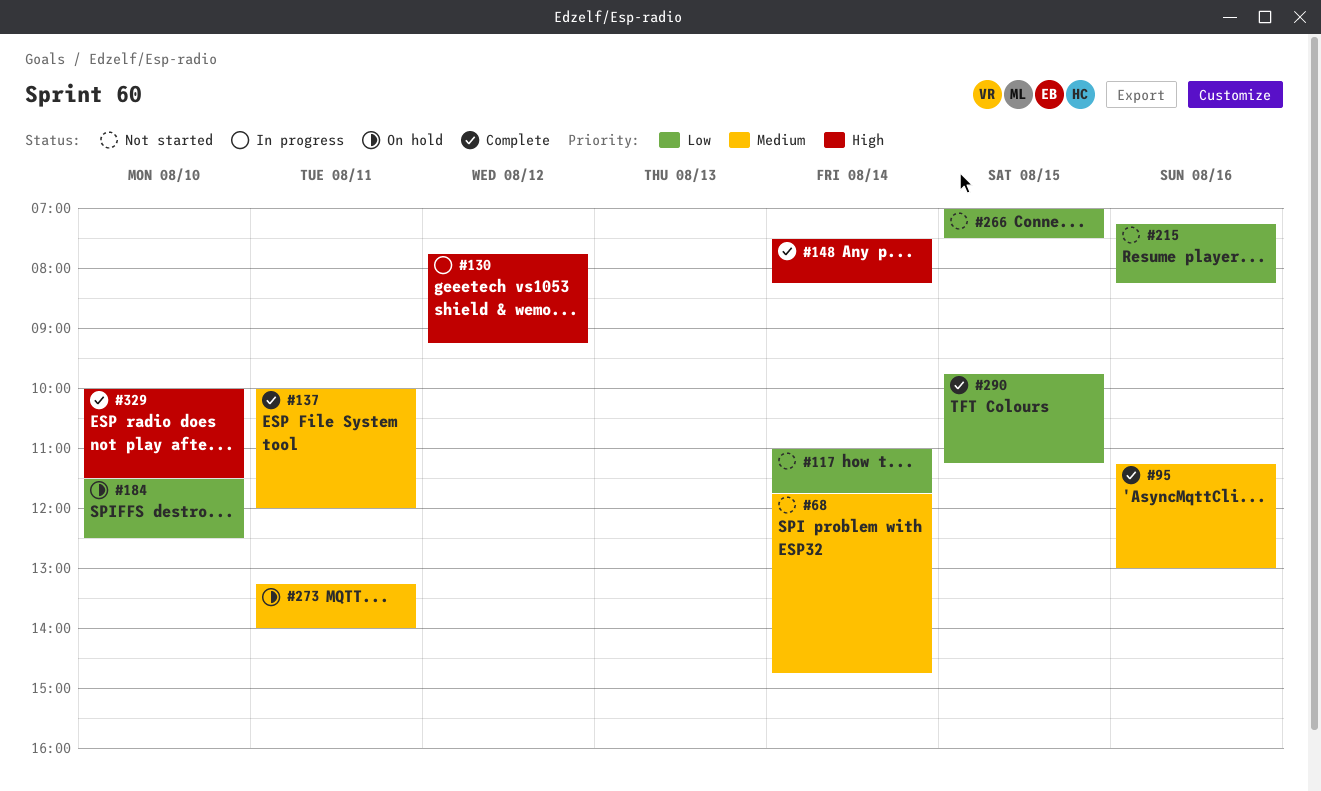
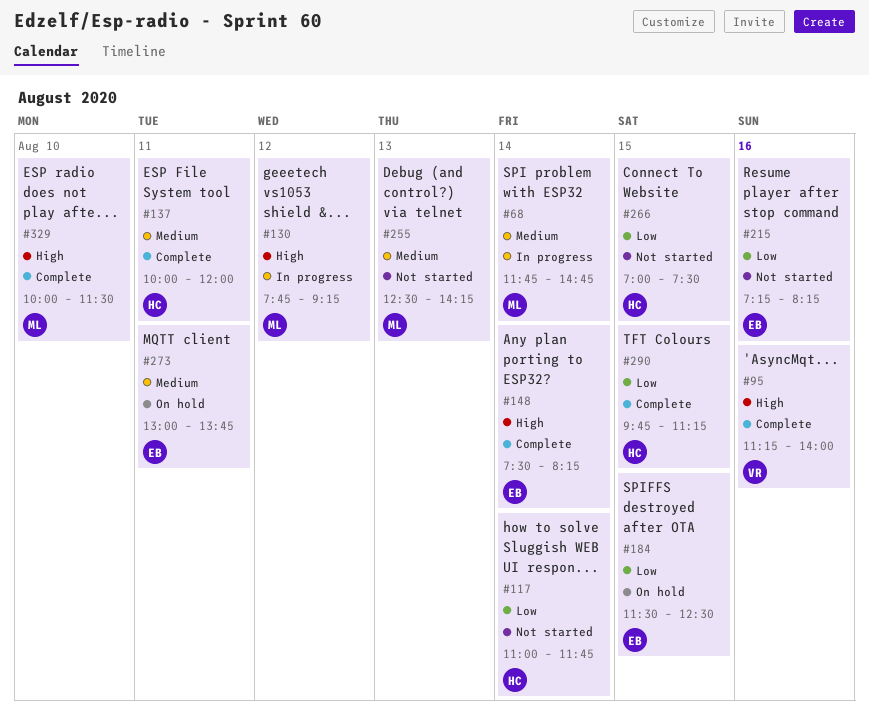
#68, status: Not started -> In progress
#95, priority: Medium -> High
#95, ends: 13:00 -> 14:00
#184, day: Aug 10 -> Aug 15
#255: none -> present
#273, begins: 13:15 -> 13:00
#273, ends: 14:00 -> 13:45

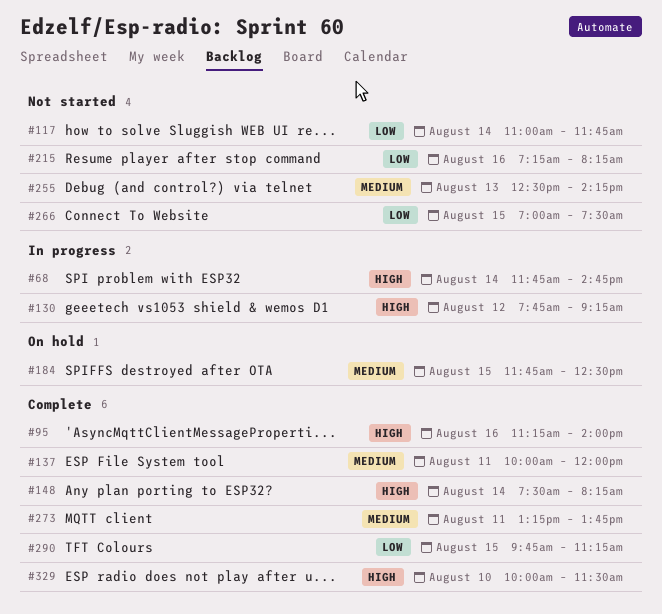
#68, priority: Medium -> High
#184, priority: Low -> Medium
#184, begins: 11:30 -> 11:45
#273, status: On hold -> Complete
#273, begins: 13:00 -> 13:15

